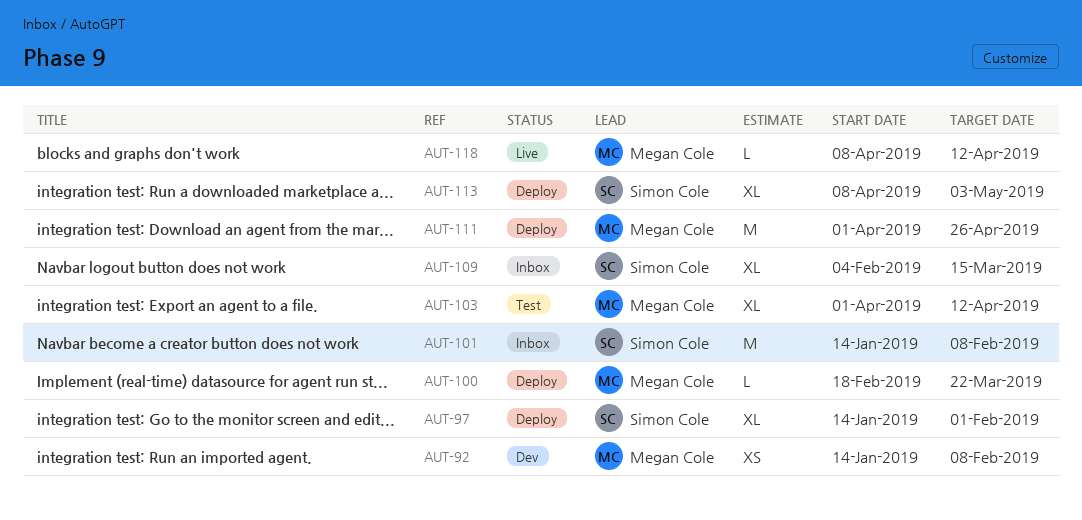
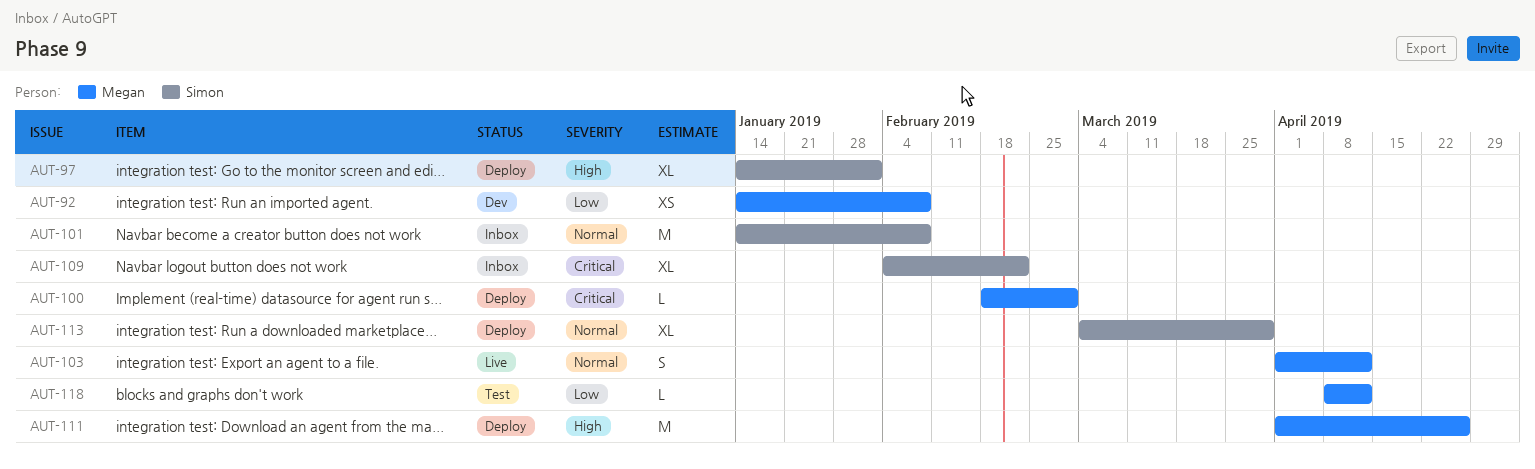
AUT-100, due: Mar 22 -> Mar 1
AUT-103, status: Test -> Live
AUT-103, estimate: XL -> S
AUT-109, due: Mar 15 -> Feb 22
AUT-113, start: Apr 8 -> Mar 4
AUT-113, due: May 3 -> Mar 29
AUT-118, status: Live -> Test

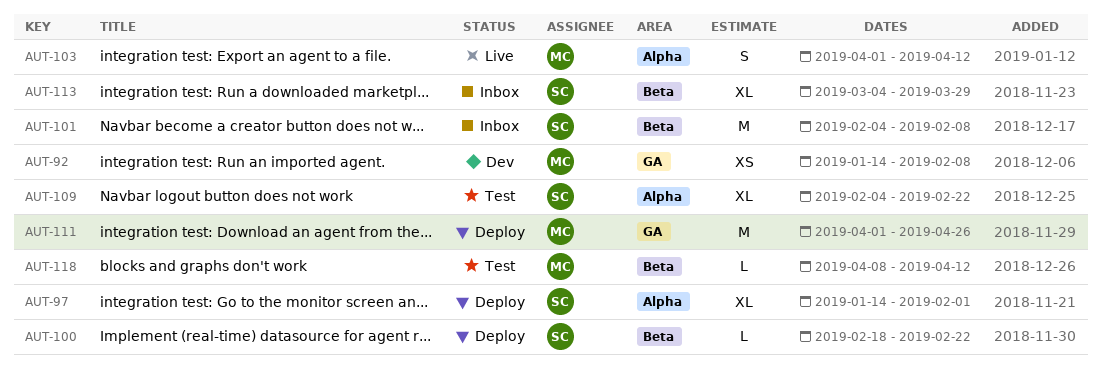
AUT-100, owner: Megan -> Simon
AUT-100, due: Mar 1 -> Feb 22
AUT-101, start: Jan 14 -> Feb 4
AUT-109, status: Inbox -> Test
AUT-113, status: Deploy -> Inbox

